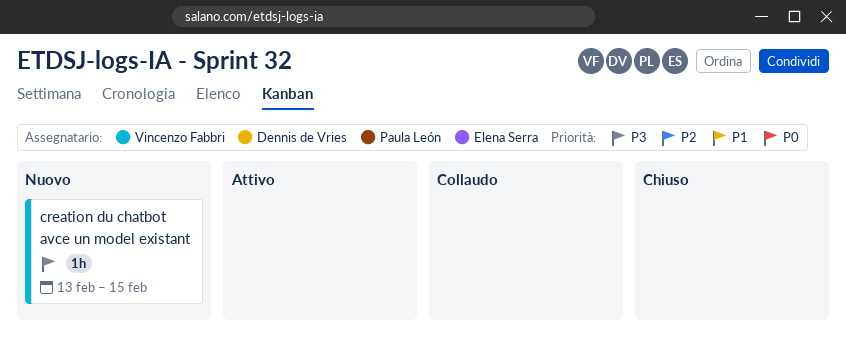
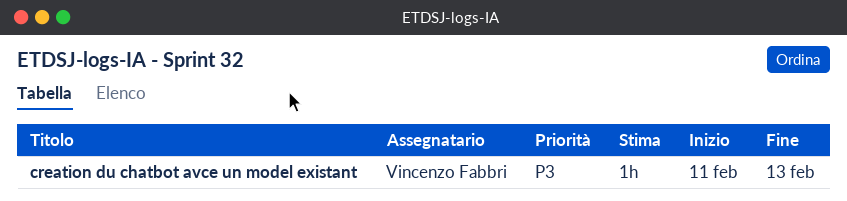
creation du chatbot avce un model existant, start: Feb 13 -> Feb 11
creation du chatbot avce un model existant, due: Feb 15 -> Feb 13

